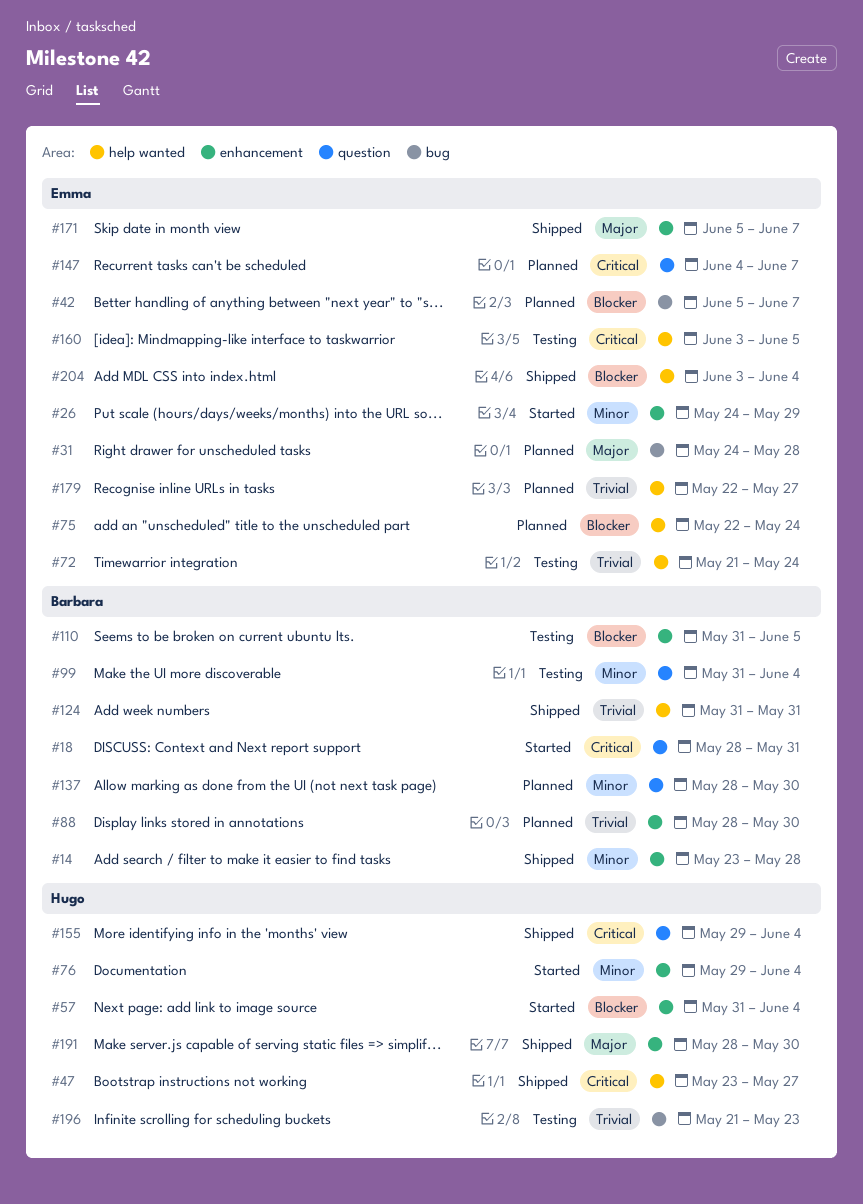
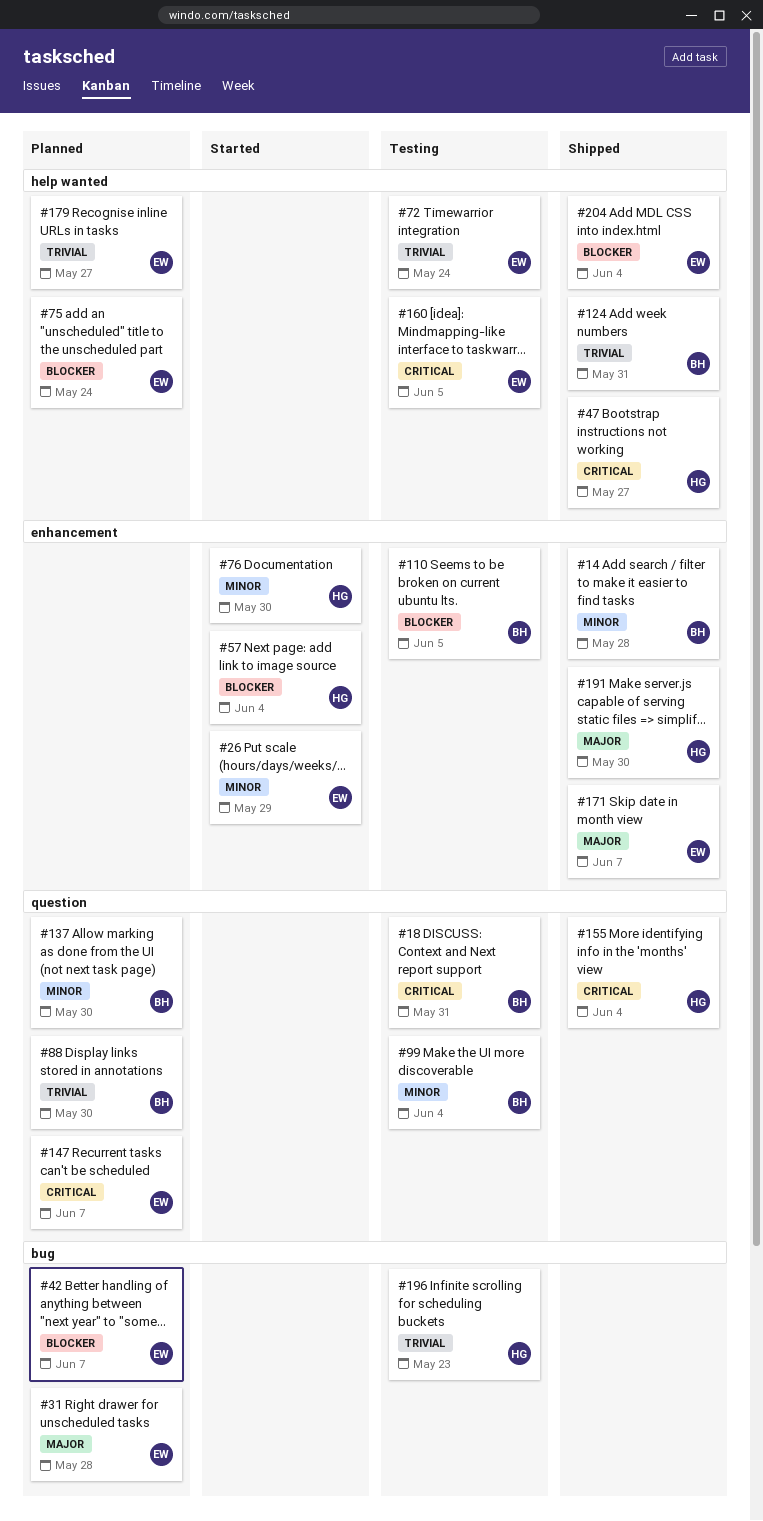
#18, status: Started -> Testing
#76, due: Jun 4 -> May 30
#88, label: enhancement -> question

